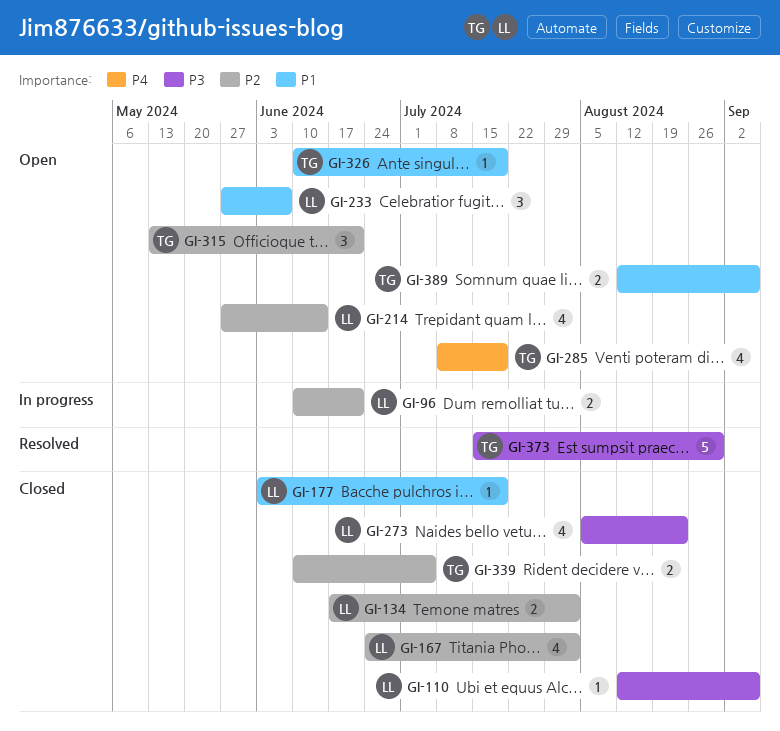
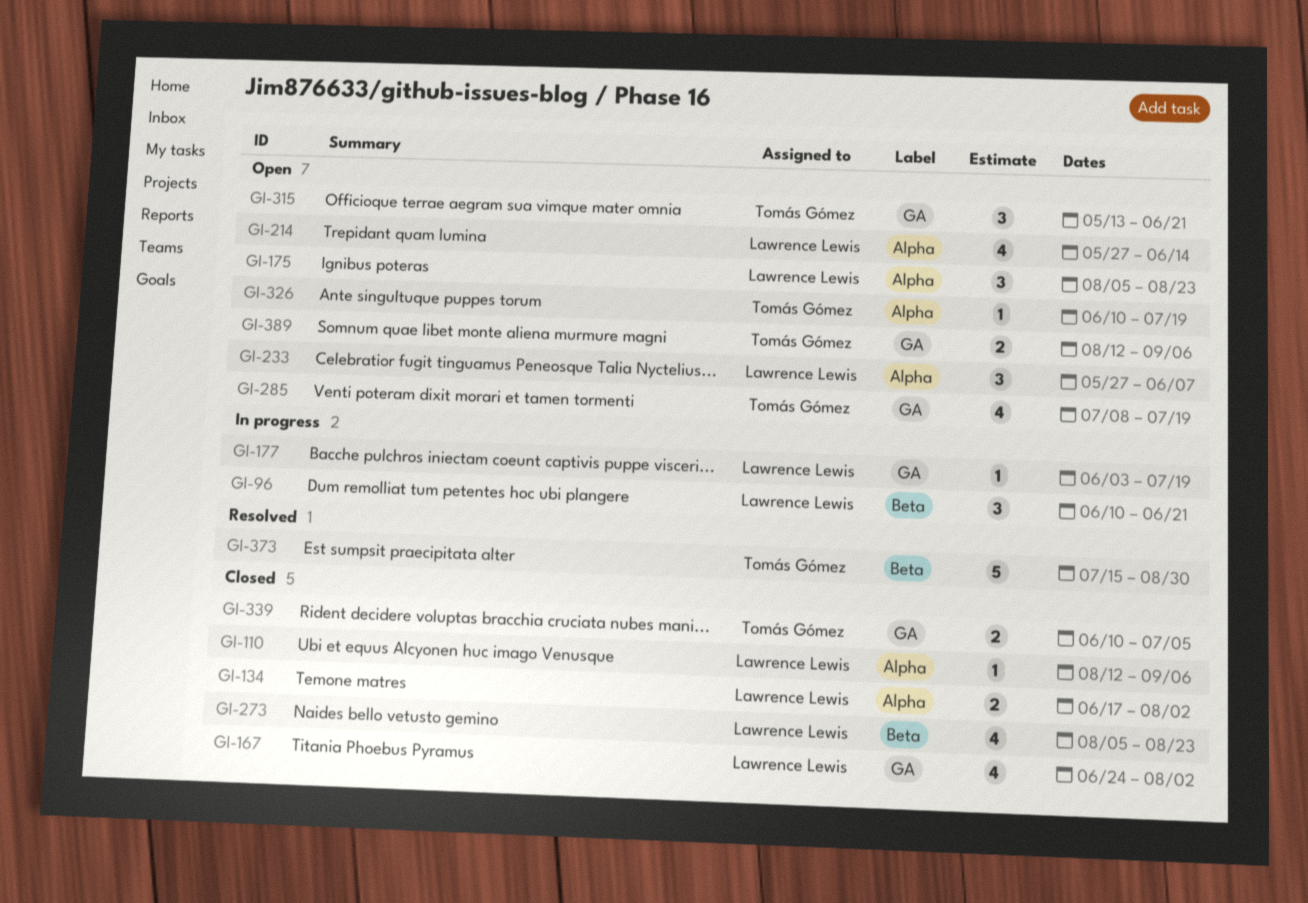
GI-96, estimate: 2 -> 3
GI-175: none -> present
GI-177, status: Closed -> In progress

